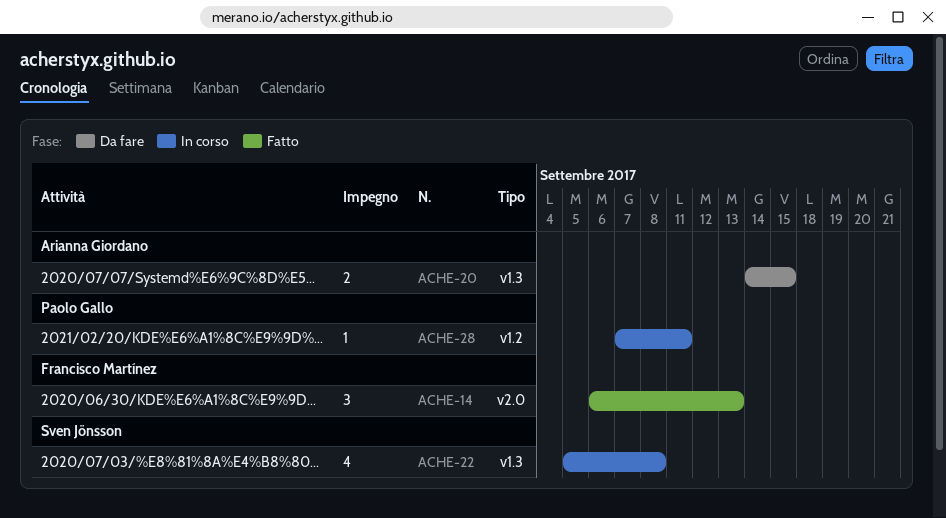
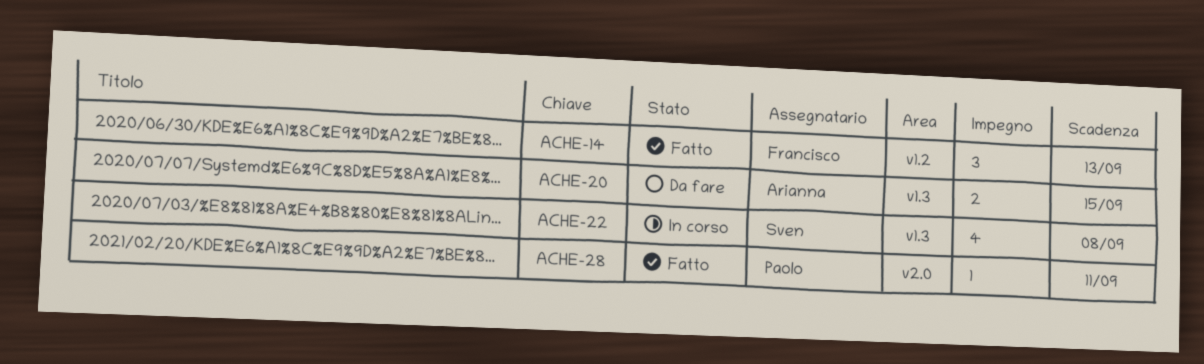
ACHE-14, label: v2.0 -> v1.2
ACHE-28, status: In corso -> Fatto
ACHE-28, label: v1.2 -> v2.0

